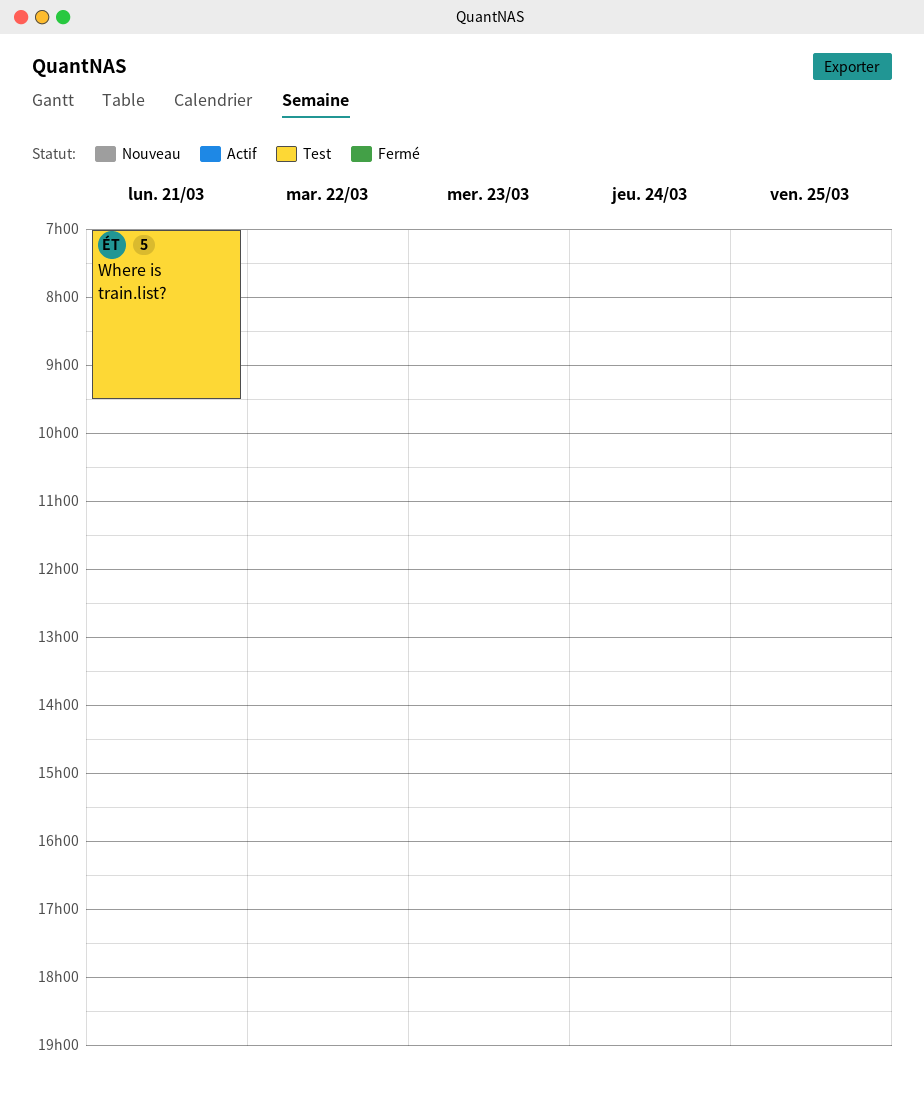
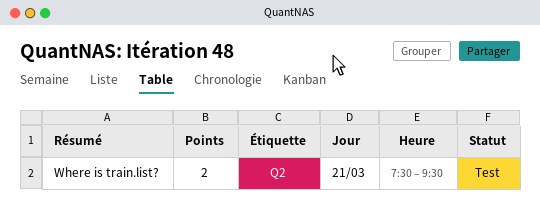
Where is train.list?, estimate: 5 -> 2
Where is train.list?, begins: 07:00 -> 07:30

